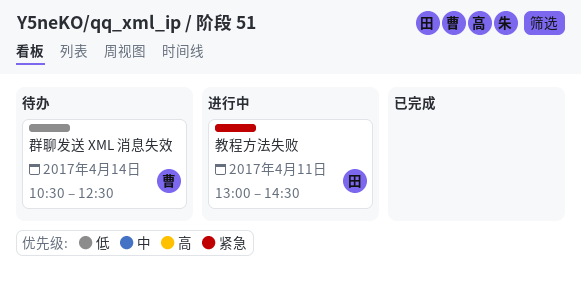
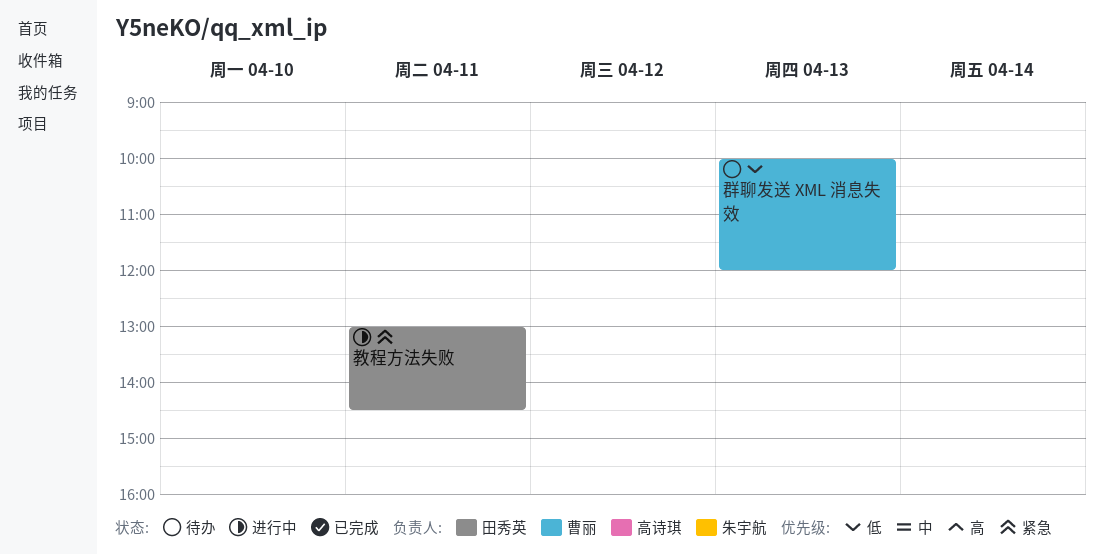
群聊发送 XML 消息失效, day: Apr 14 -> Apr 13
群聊发送 XML 消息失效, begins: 10:30 -> 10:00
群聊发送 XML 消息失效, ends: 12:30 -> 12:00

